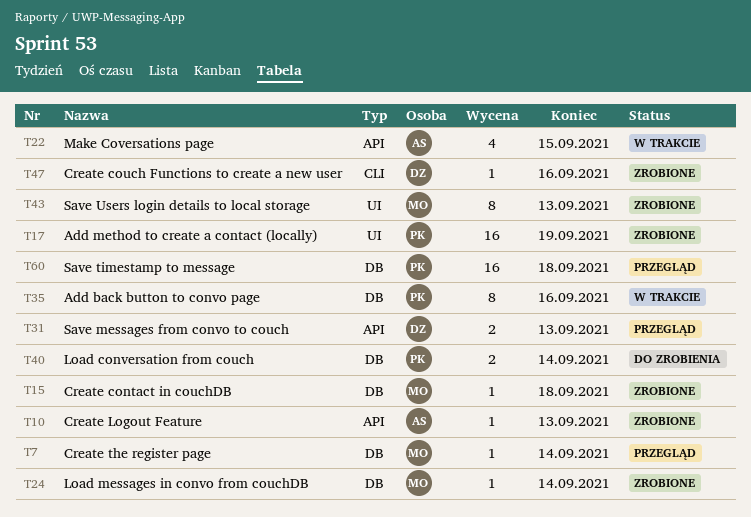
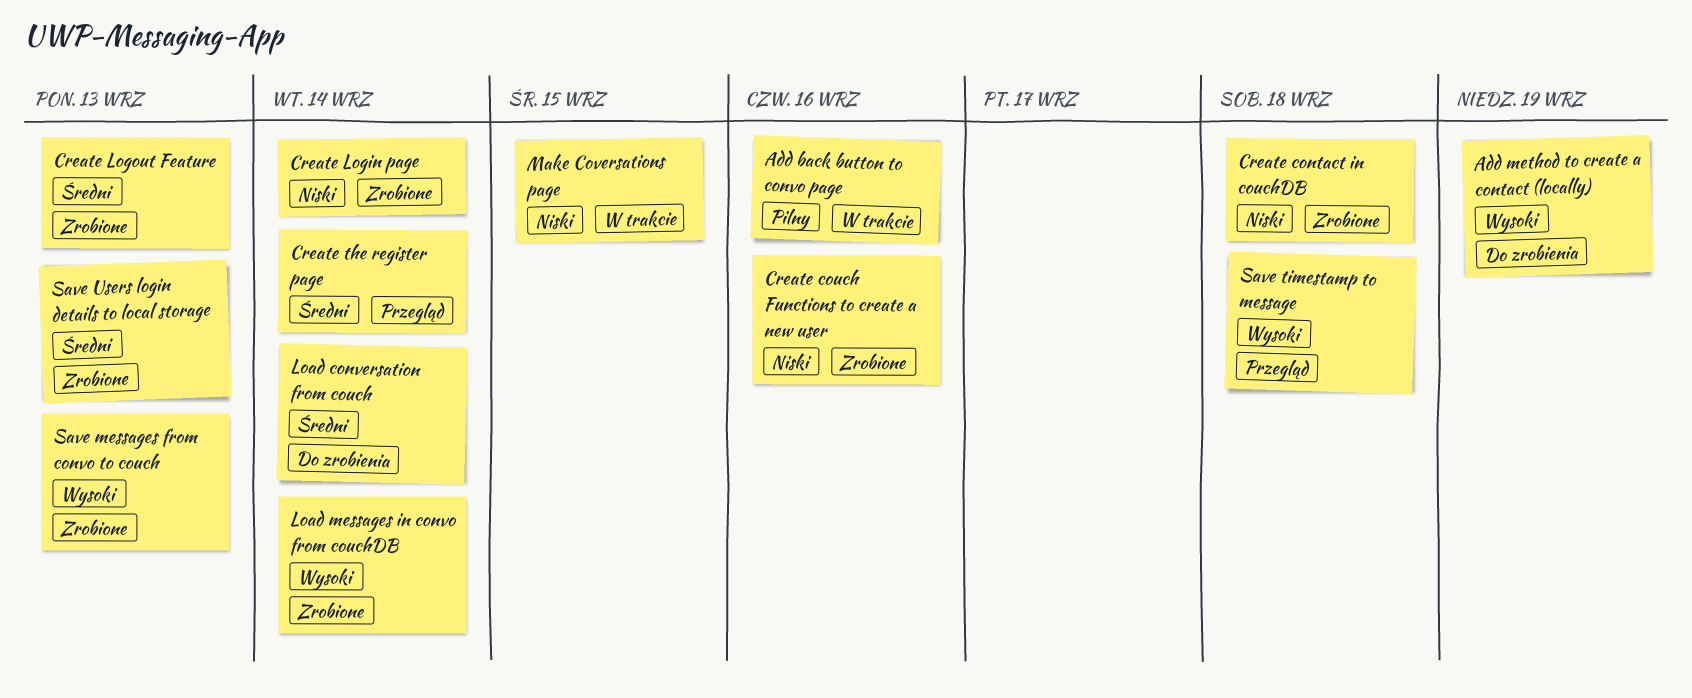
Add method to create a contact (locally), status: Zrobione -> Do zrobienia
Create Login page: none -> present
Save messages from convo to couch, status: Przegląd -> Zrobione

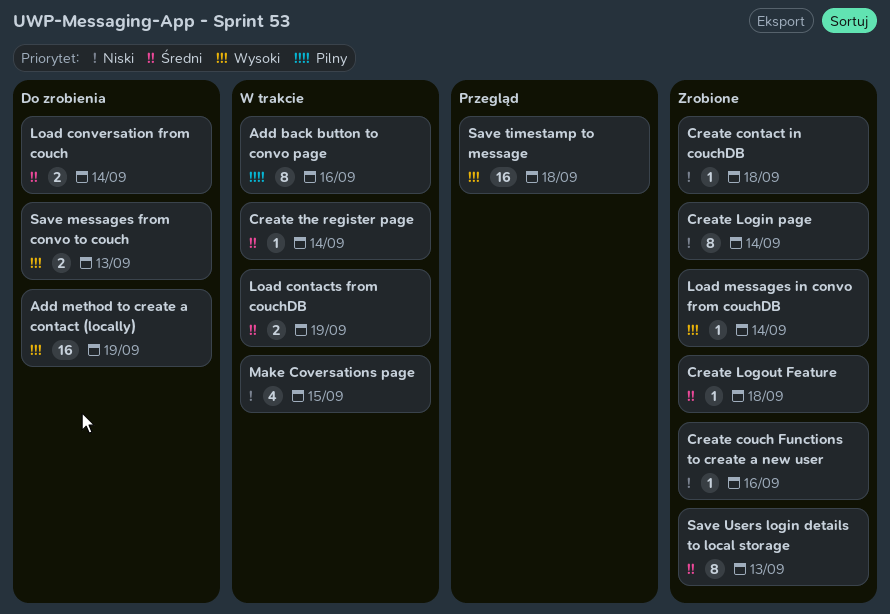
Create Logout Feature, due: Sep 13 -> Sep 18
Create the register page, status: Przegląd -> W trakcie
Load contacts from couchDB: none -> present
Save messages from convo to couch, status: Zrobione -> Do zrobienia

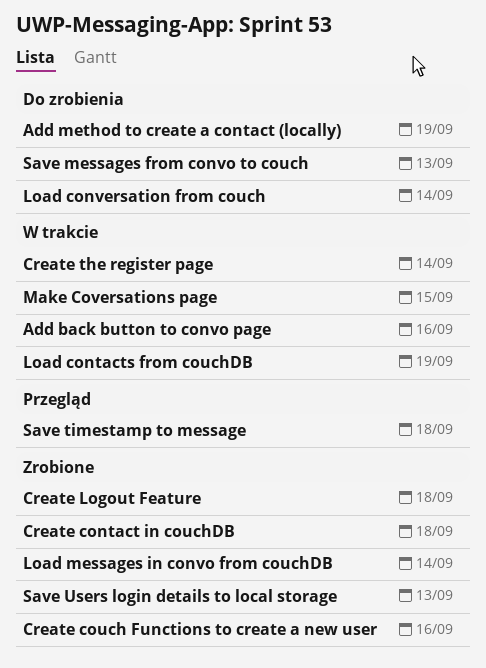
Create Login page: present -> none

